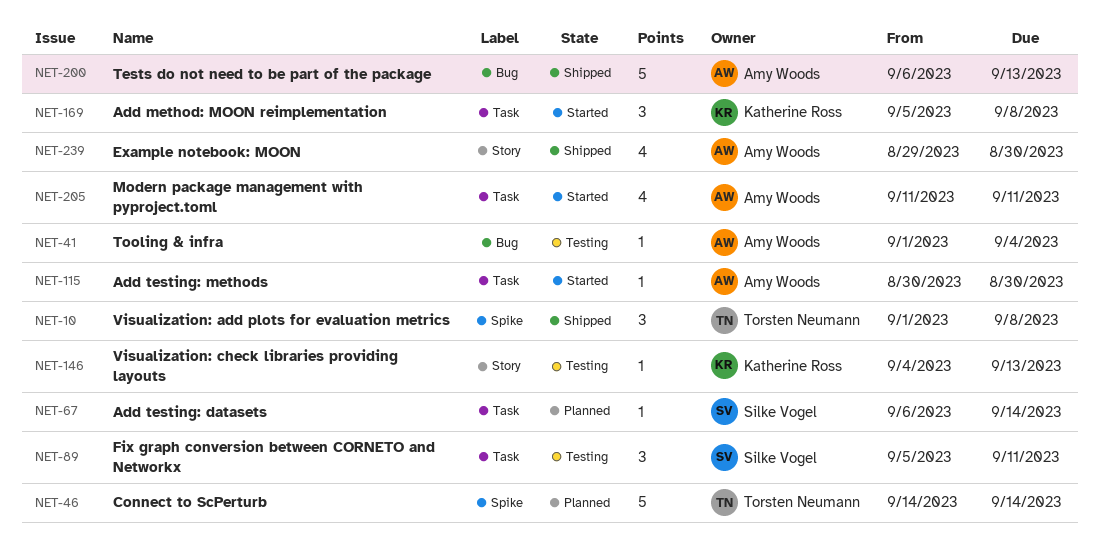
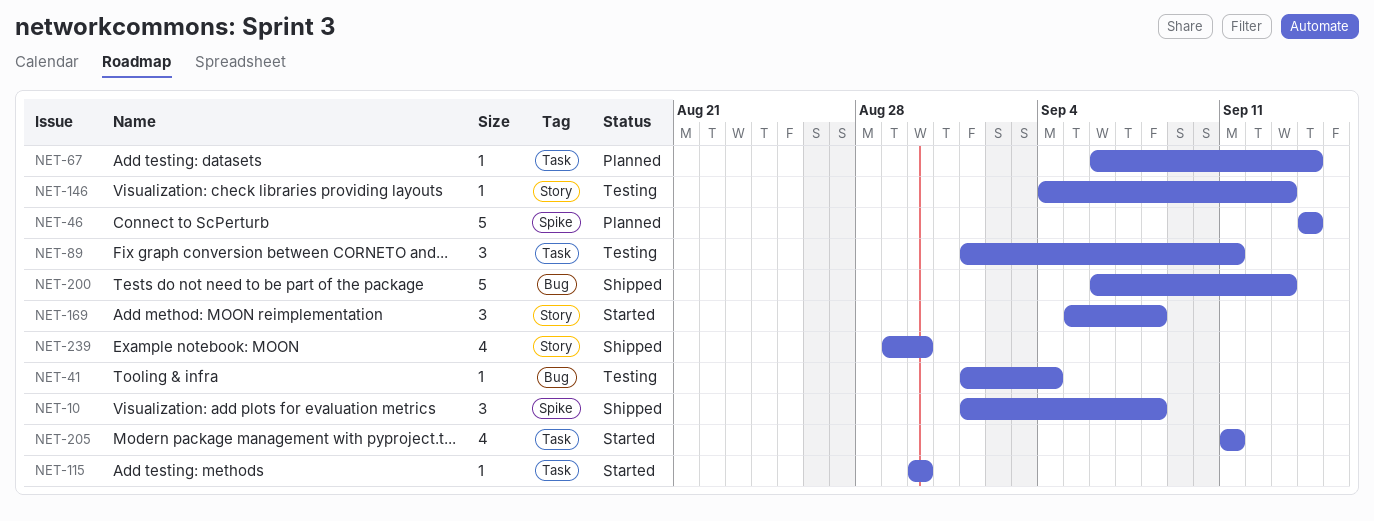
NET-89, start: Sep 5 -> Sep 1
NET-169, label: Task -> Story

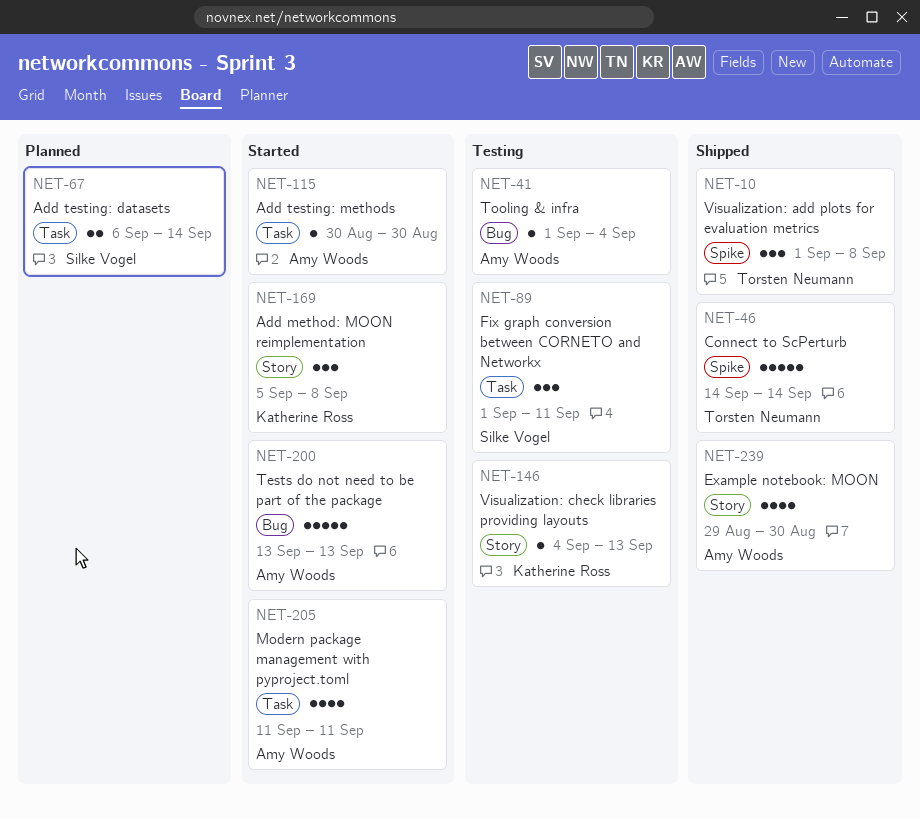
NET-46, status: Planned -> Shipped
NET-67, estimate: 1 -> 2
NET-200, status: Shipped -> Started
NET-200, start: Sep 6 -> Sep 13

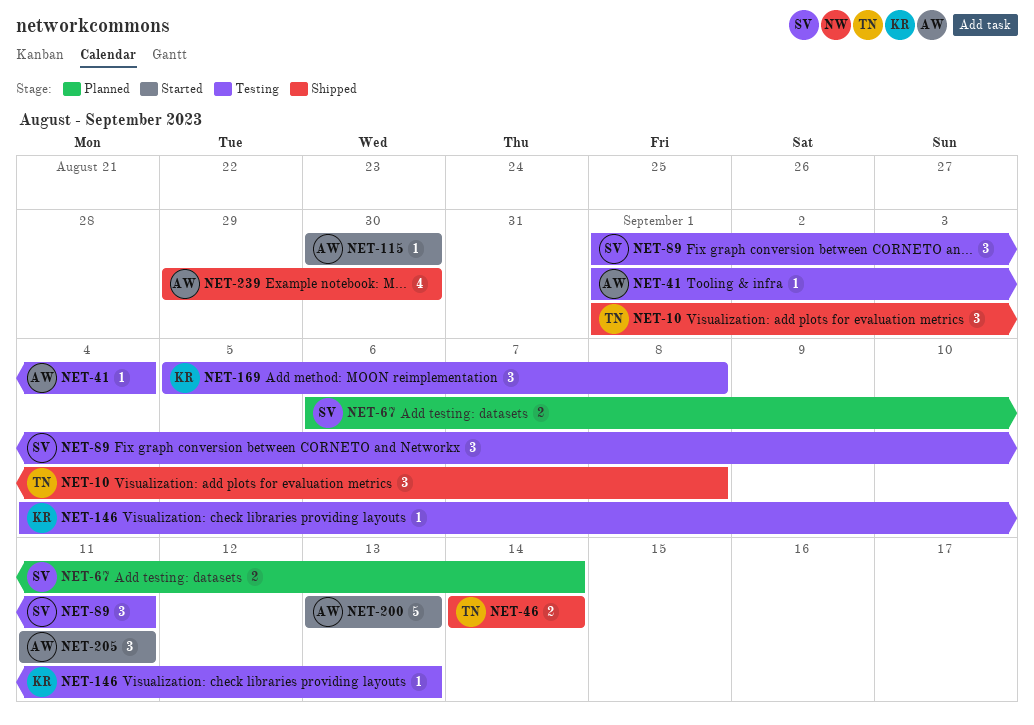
NET-46, estimate: 5 -> 2
NET-169, status: Started -> Testing
NET-205, estimate: 4 -> 3

